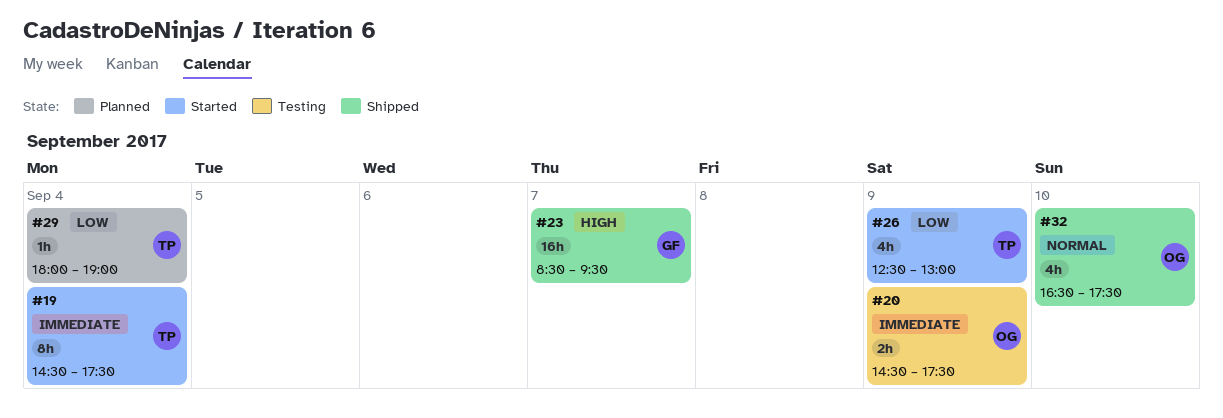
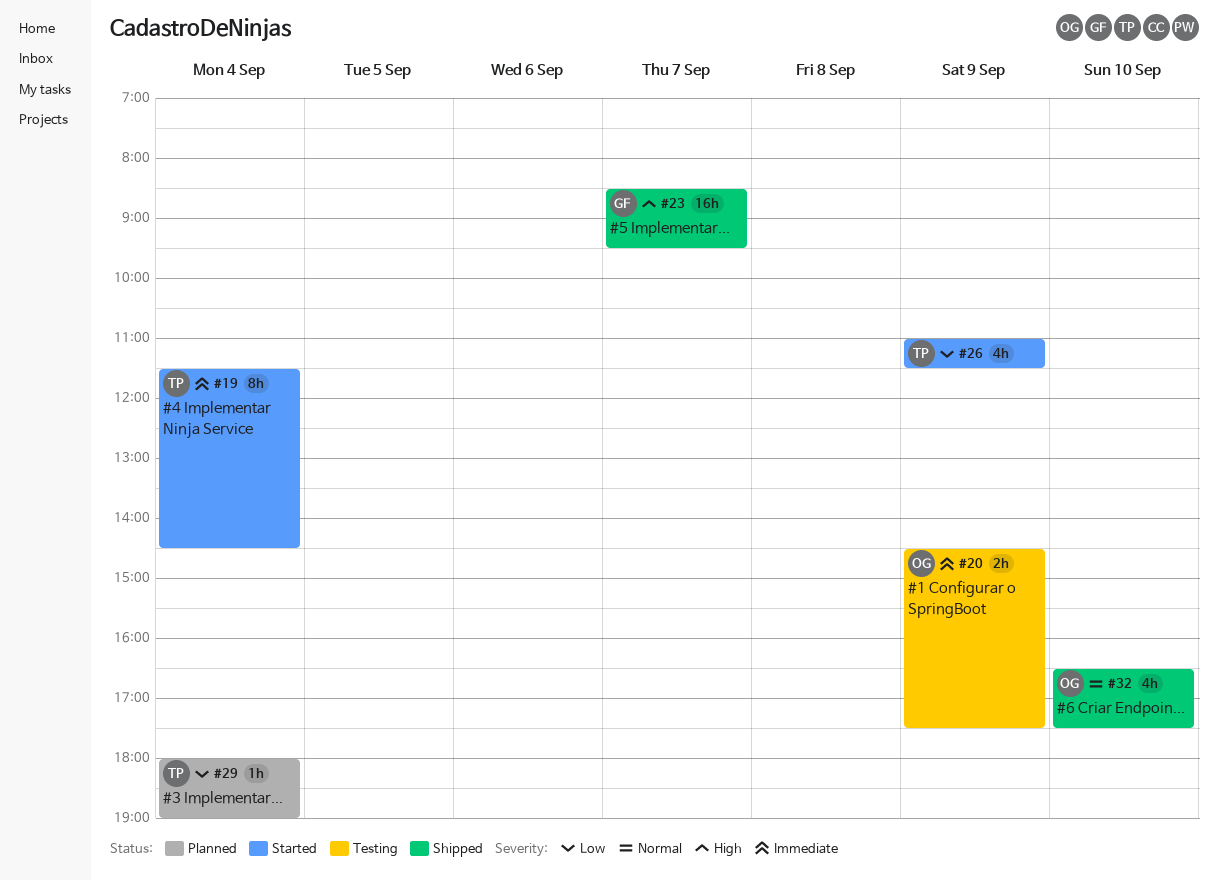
#19, begins: 14:30 -> 11:30
#19, ends: 17:30 -> 14:30
#26, begins: 12:30 -> 11:00
#26, ends: 13:00 -> 11:30

